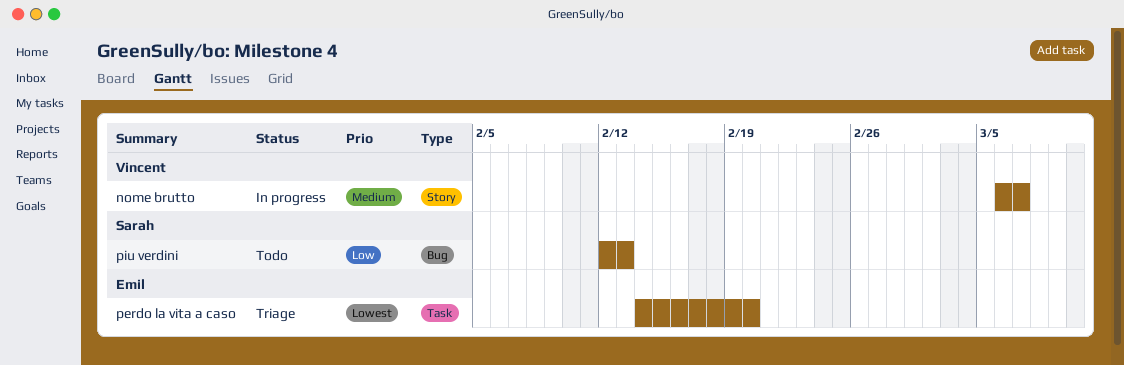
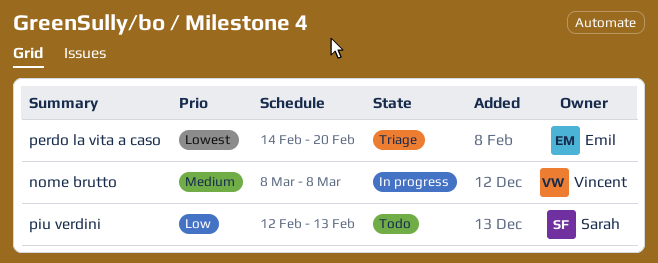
nome brutto, start: Mar 6 -> Mar 8
nome brutto, due: Mar 7 -> Mar 8

